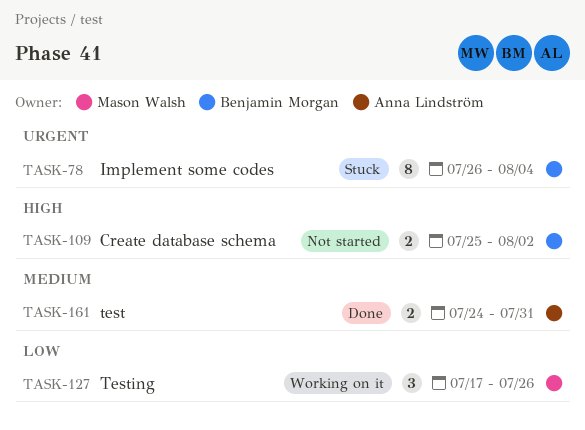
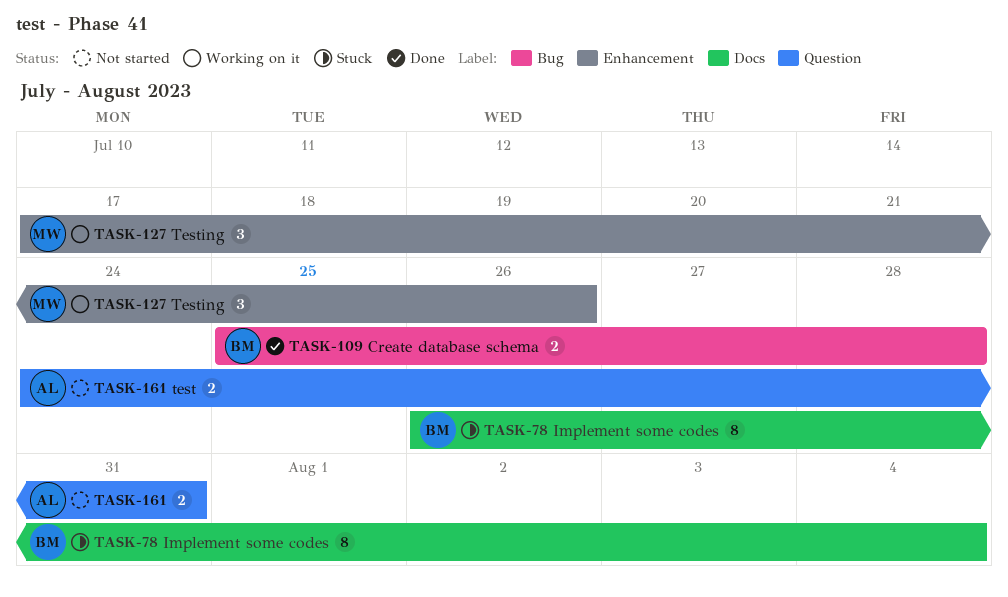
TASK-109, status: Not started -> Done
TASK-109, due: Aug 2 -> Jul 28
TASK-161, status: Done -> Not started

